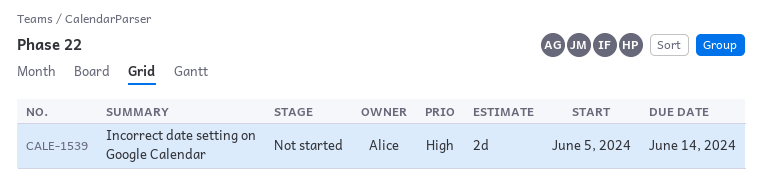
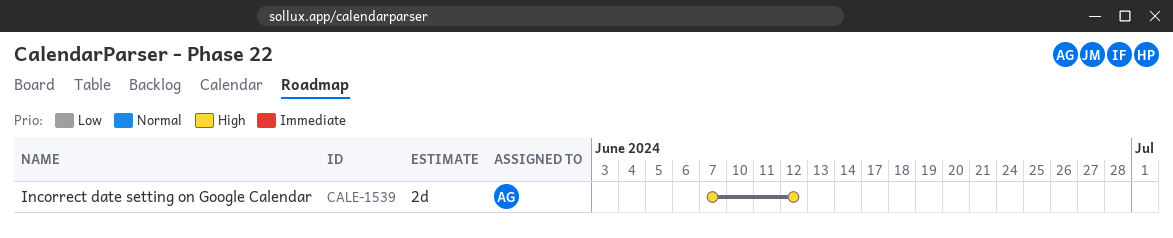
CALE-1539, start: Jun 5 -> Jun 7
CALE-1539, due: Jun 14 -> Jun 12

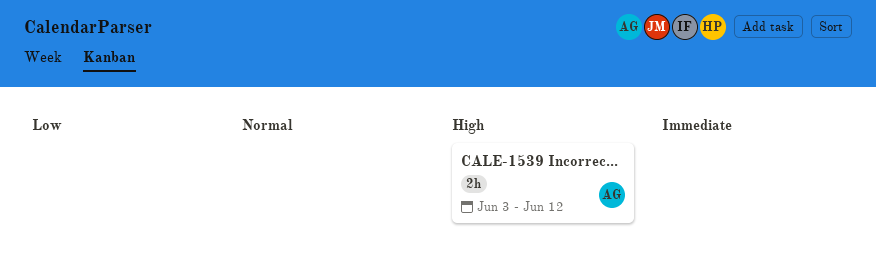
CALE-1539, estimate: 2d -> 2h
CALE-1539, start: Jun 7 -> Jun 3

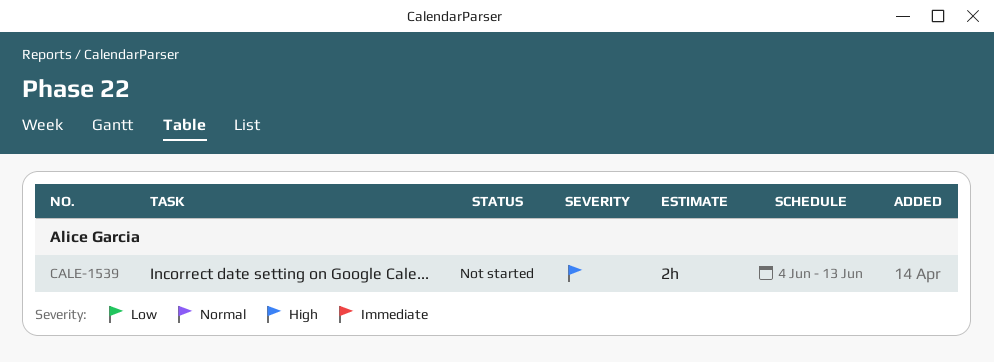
CALE-1539, start: Jun 3 -> Jun 4
CALE-1539, due: Jun 12 -> Jun 13

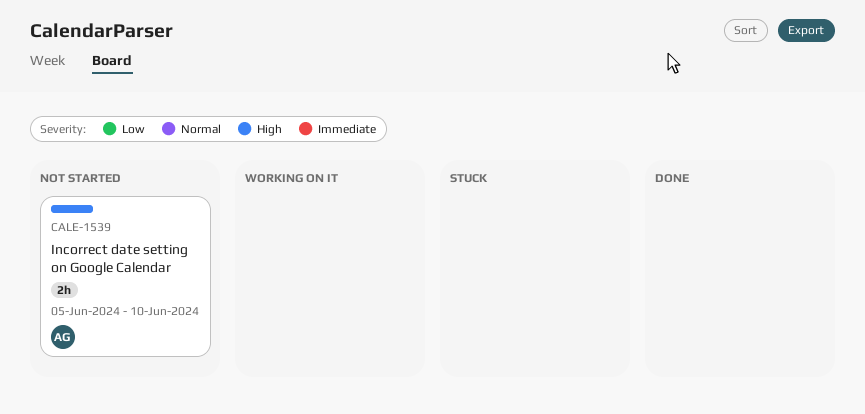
CALE-1539, start: Jun 4 -> Jun 5
CALE-1539, due: Jun 13 -> Jun 10

